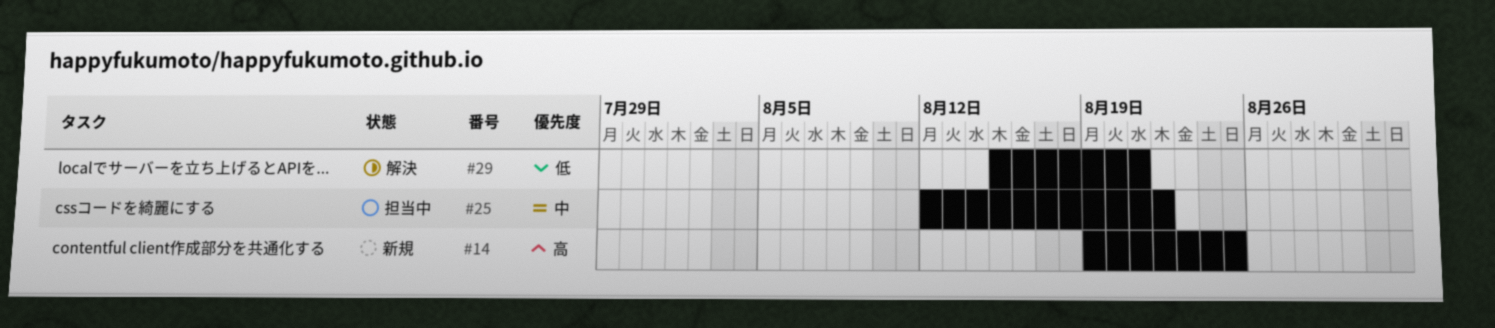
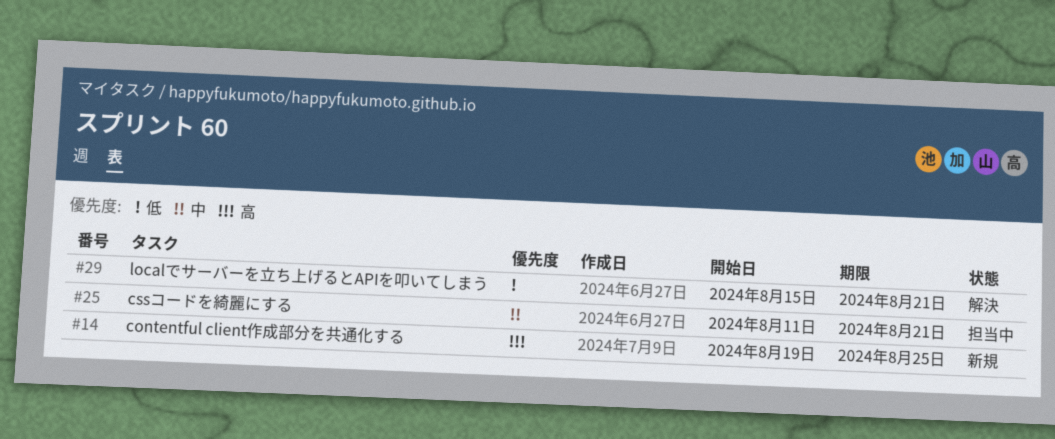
#25, start: Aug 12 -> Aug 11
#25, due: Aug 22 -> Aug 21

